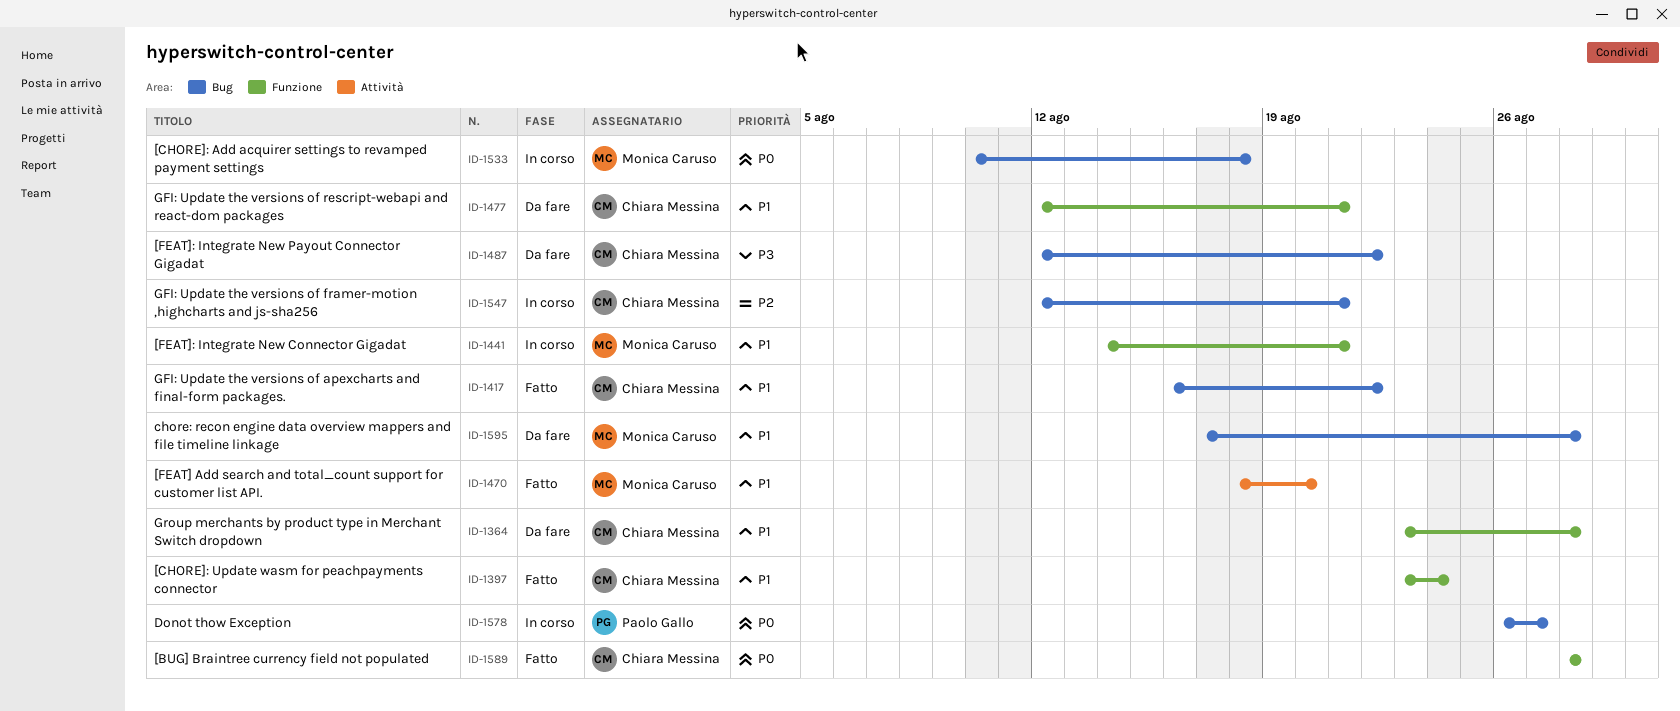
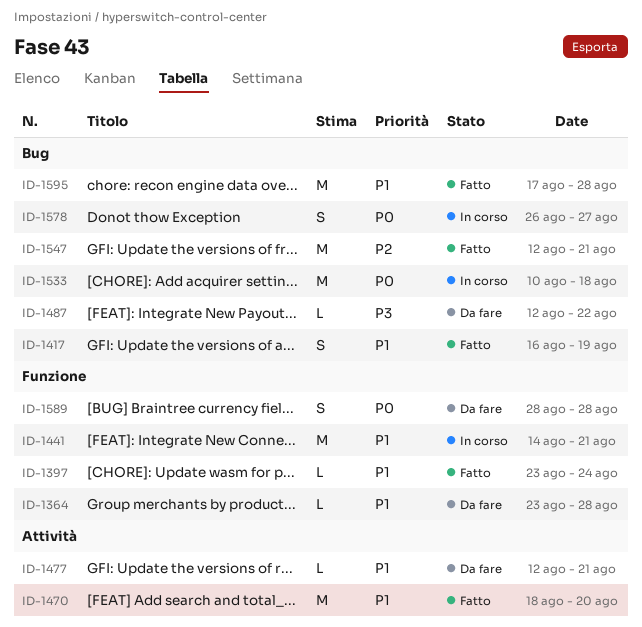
ID-1417, due: Aug 22 -> Aug 19
ID-1477, label: Funzione -> Attività
ID-1547, status: In corso -> Fatto
ID-1589, status: Fatto -> Da fare
ID-1595, status: Da fare -> Fatto

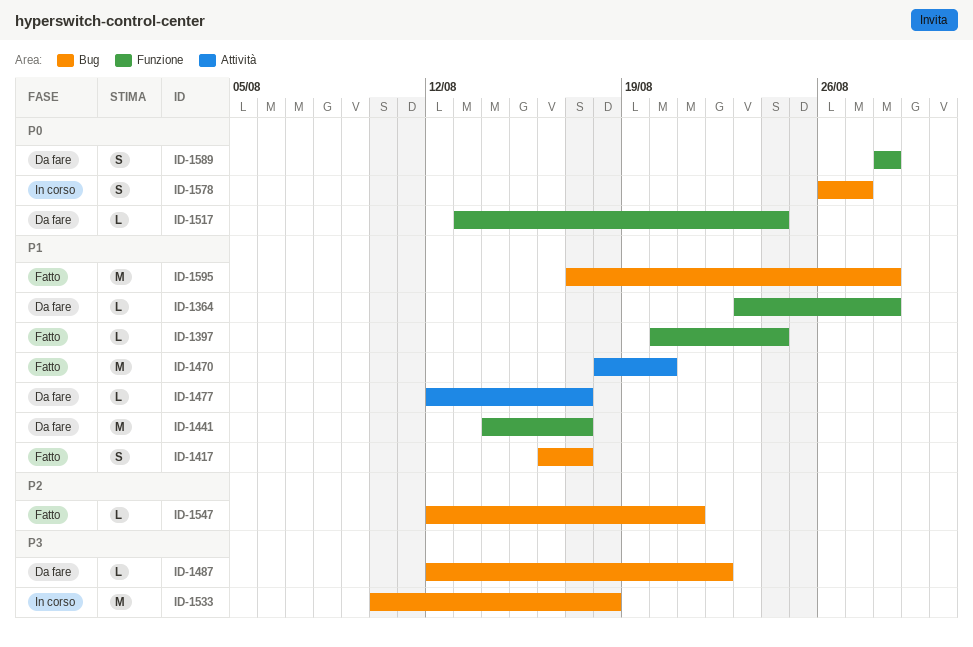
ID-1397, start: Aug 23 -> Aug 20
ID-1417, due: Aug 19 -> Aug 17
ID-1441, status: In corso -> Da fare
ID-1441, due: Aug 21 -> Aug 17
ID-1477, due: Aug 21 -> Aug 17
ID-1517: none -> present
ID-1533, priority: P0 -> P3
ID-1547, estimate: M -> L

